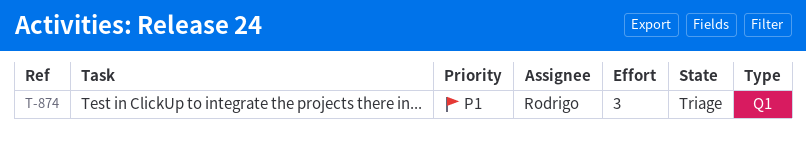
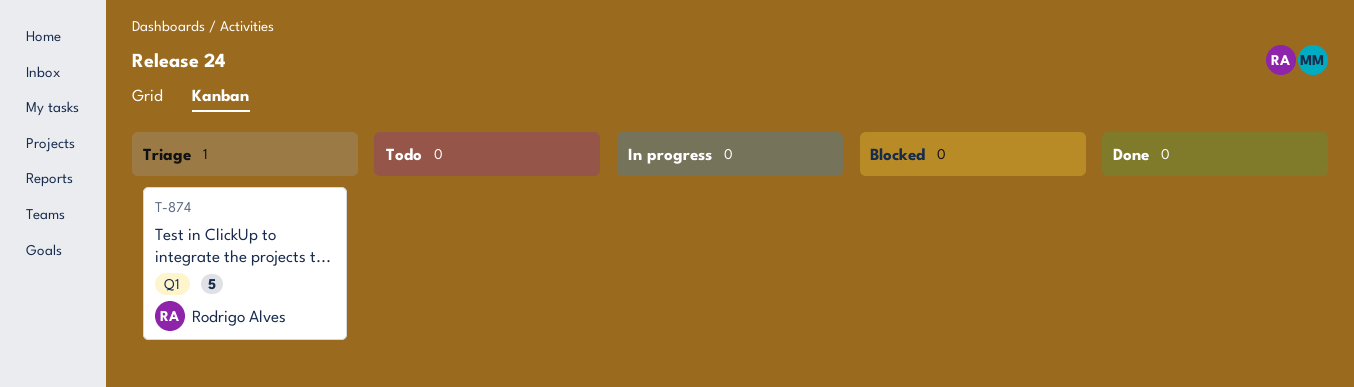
T-874, estimate: 3 -> 5

